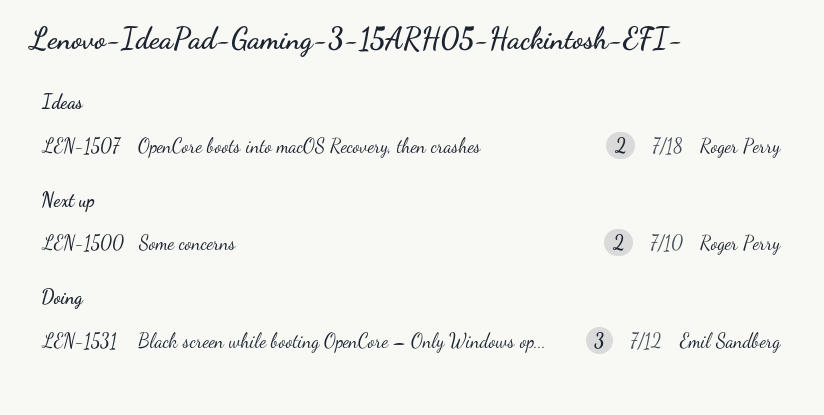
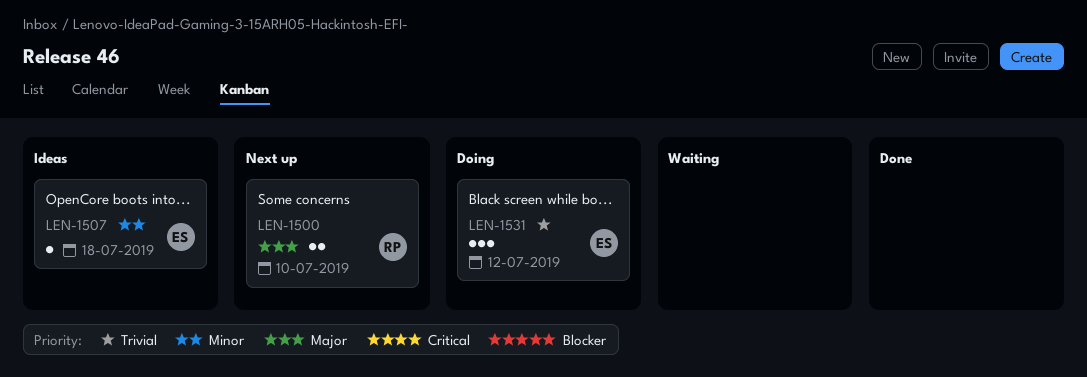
LEN-1507, owner: Roger Perry -> Emil Sandberg
LEN-1507, estimate: 2 -> 1

